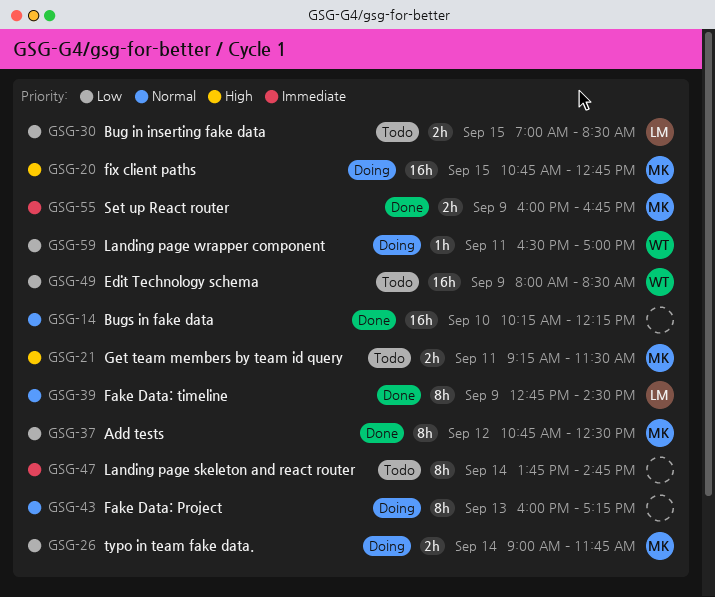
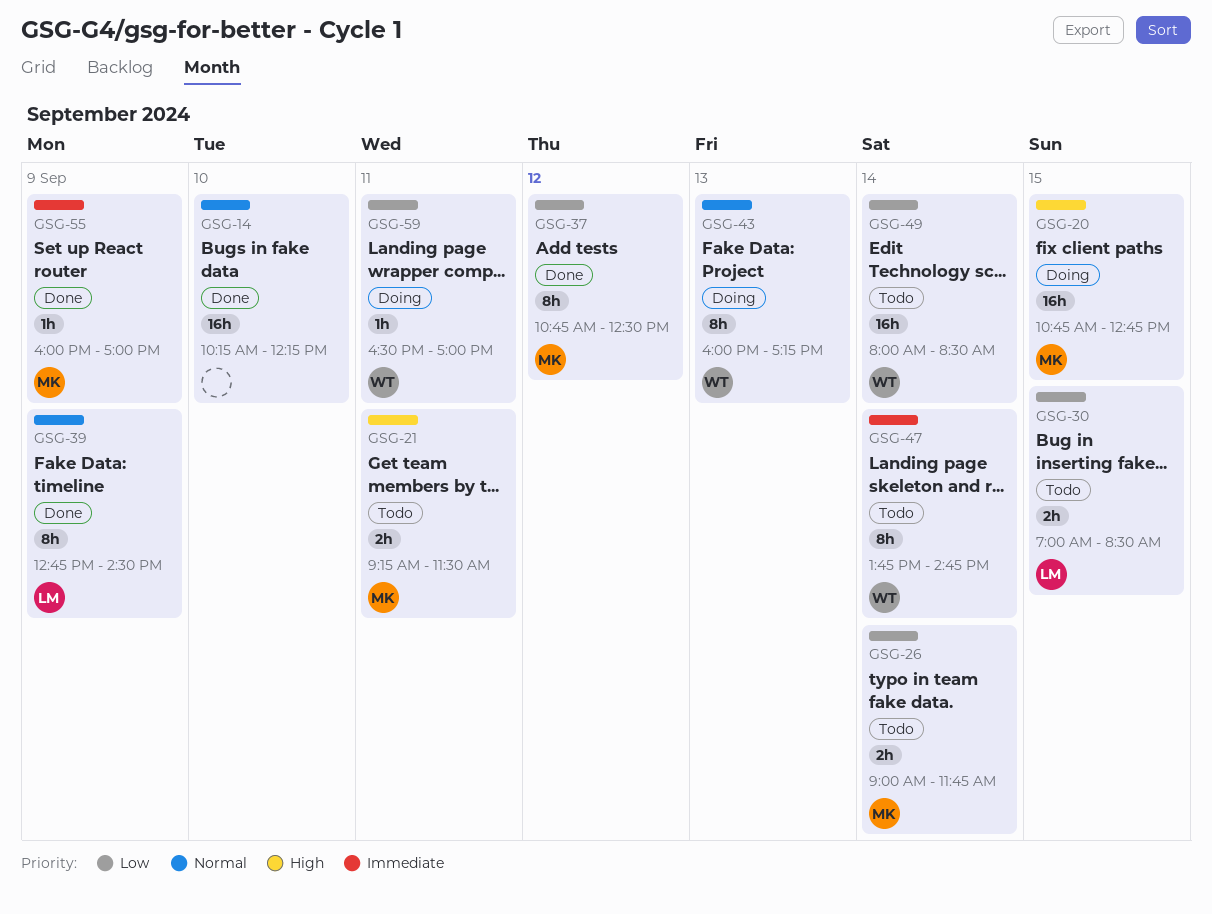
GSG-26, status: Doing -> Todo
GSG-43, owner: none -> WT
GSG-47, owner: none -> WT
GSG-49, day: Sep 9 -> Sep 14
GSG-55, estimate: 2h -> 1h
GSG-55, ends: 16:45 -> 17:00

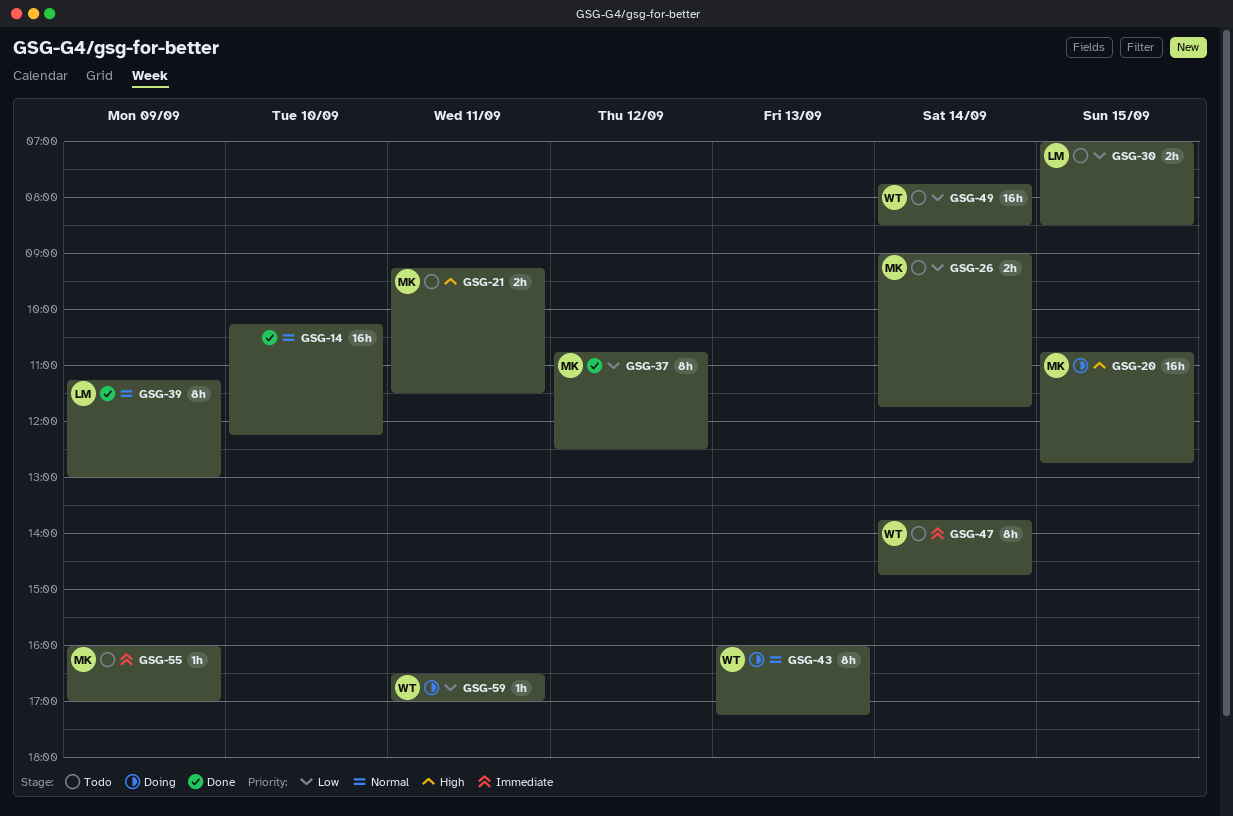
GSG-39, begins: 12:45 -> 11:15
GSG-39, ends: 14:30 -> 13:00
GSG-49, begins: 08:00 -> 07:45
GSG-55, status: Done -> Todo

